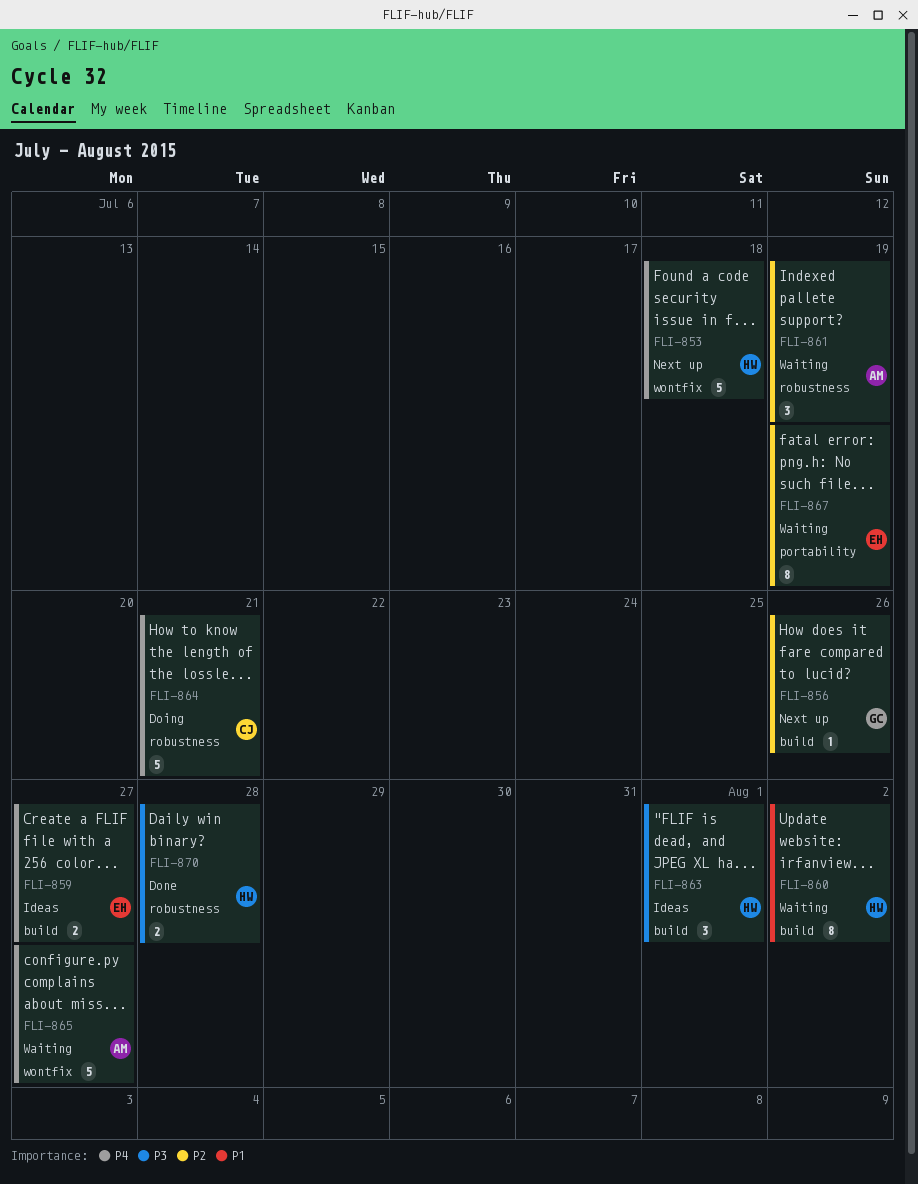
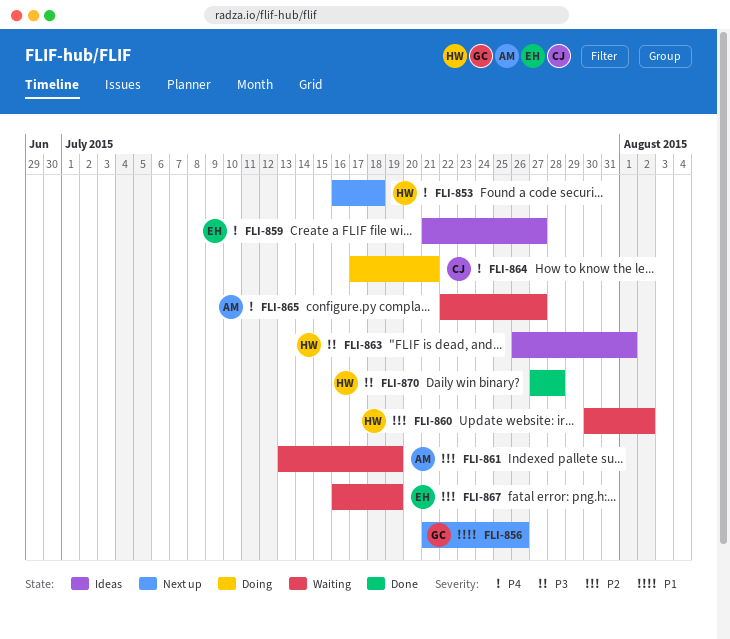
FLI-856, priority: P2 -> P1
FLI-860, priority: P1 -> P2

